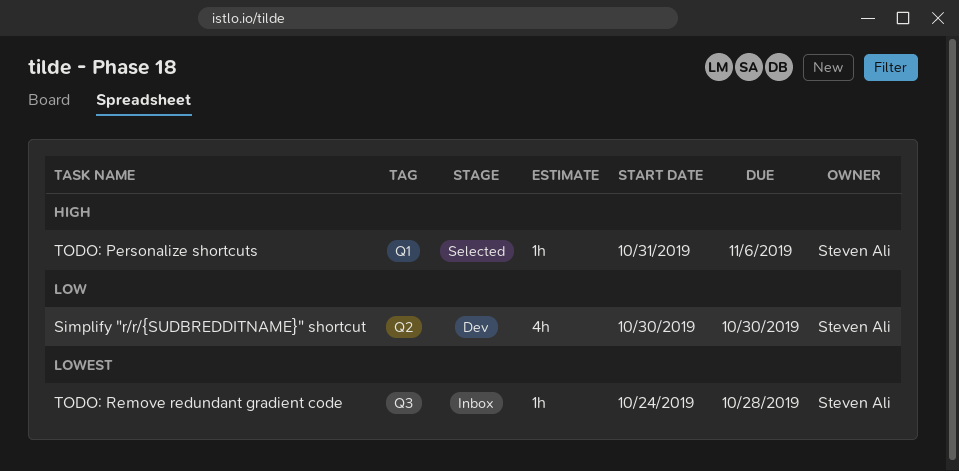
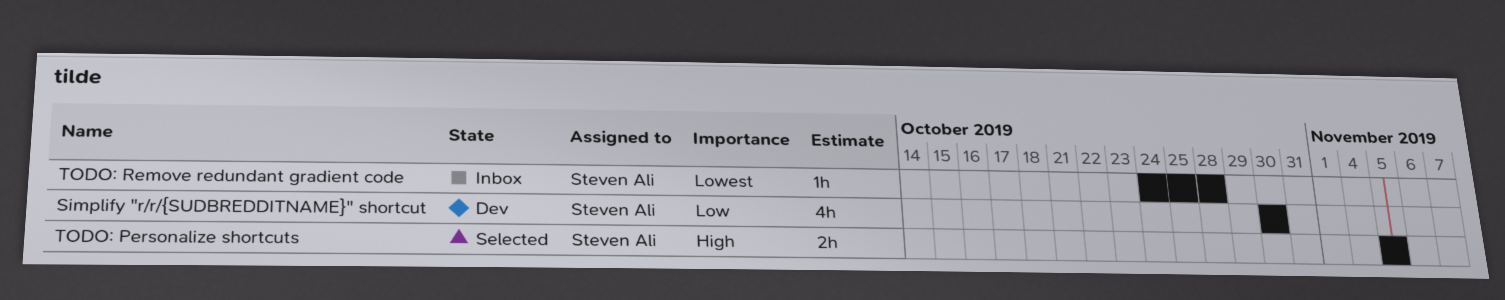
TODO: Personalize shortcuts, estimate: 1h -> 2h
TODO: Personalize shortcuts, start: Oct 31 -> Nov 5
TODO: Personalize shortcuts, due: Nov 6 -> Nov 5

